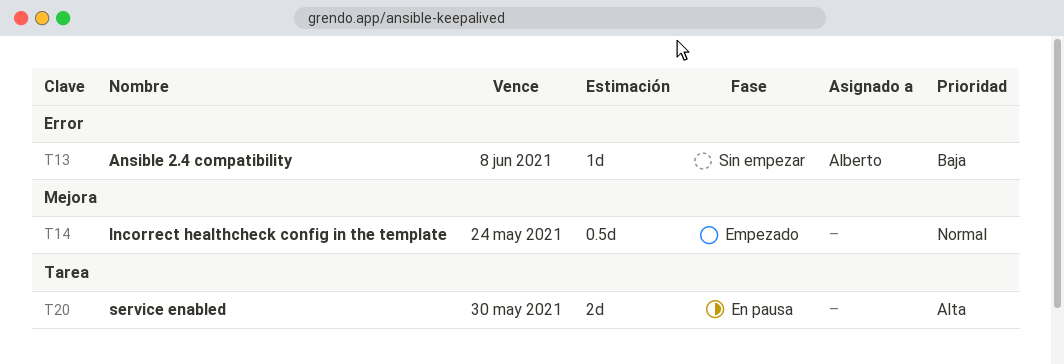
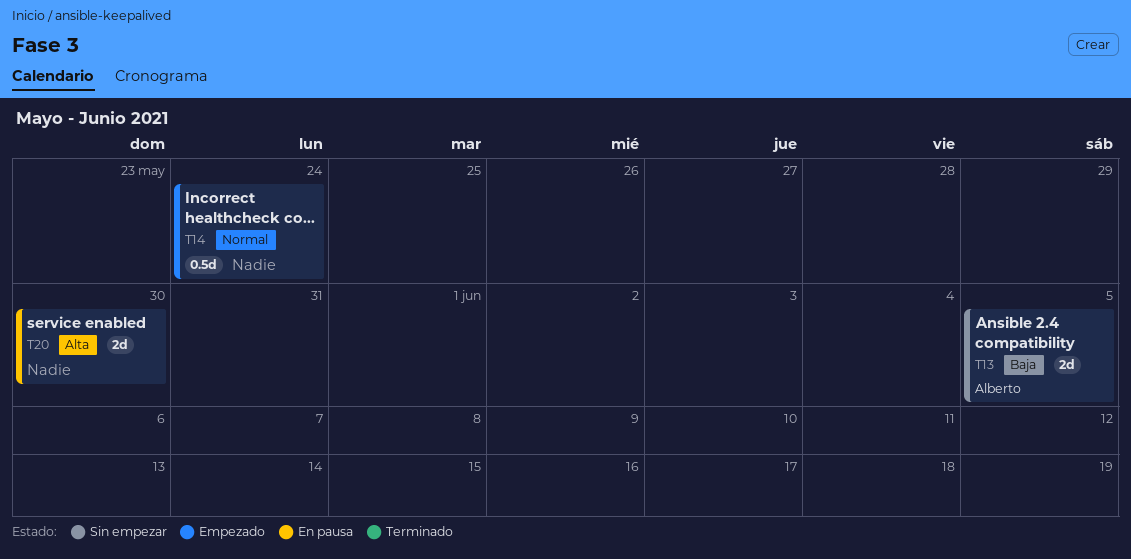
T13, estimate: 1d -> 2d
T13, due: Jun 8 -> Jun 5

